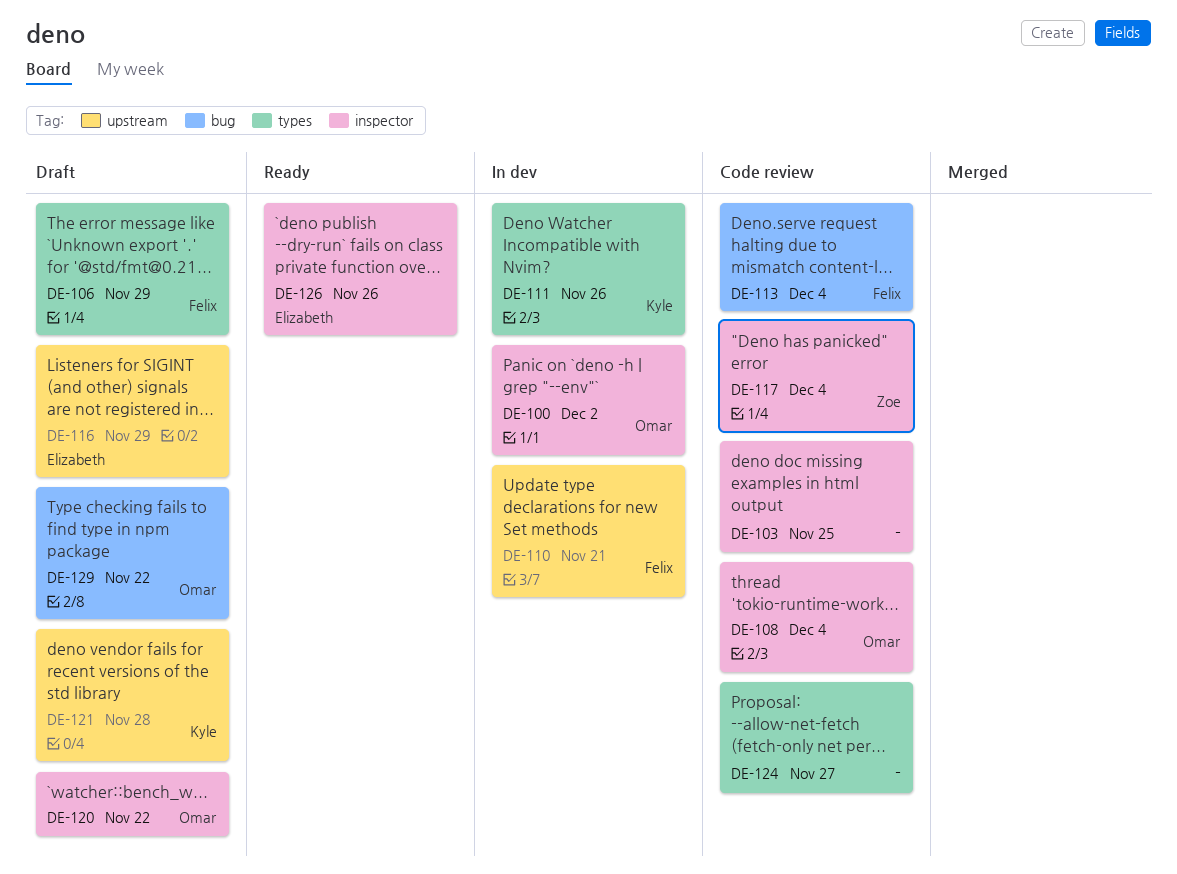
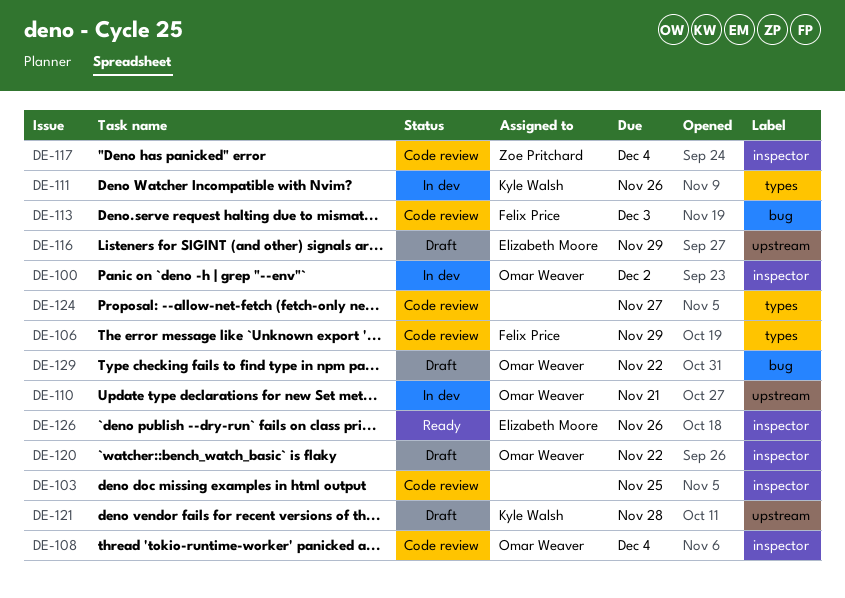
DE-106, status: Draft -> Code review
DE-110, owner: Felix Price -> Omar Weaver
DE-113, due: Dec 4 -> Dec 3

